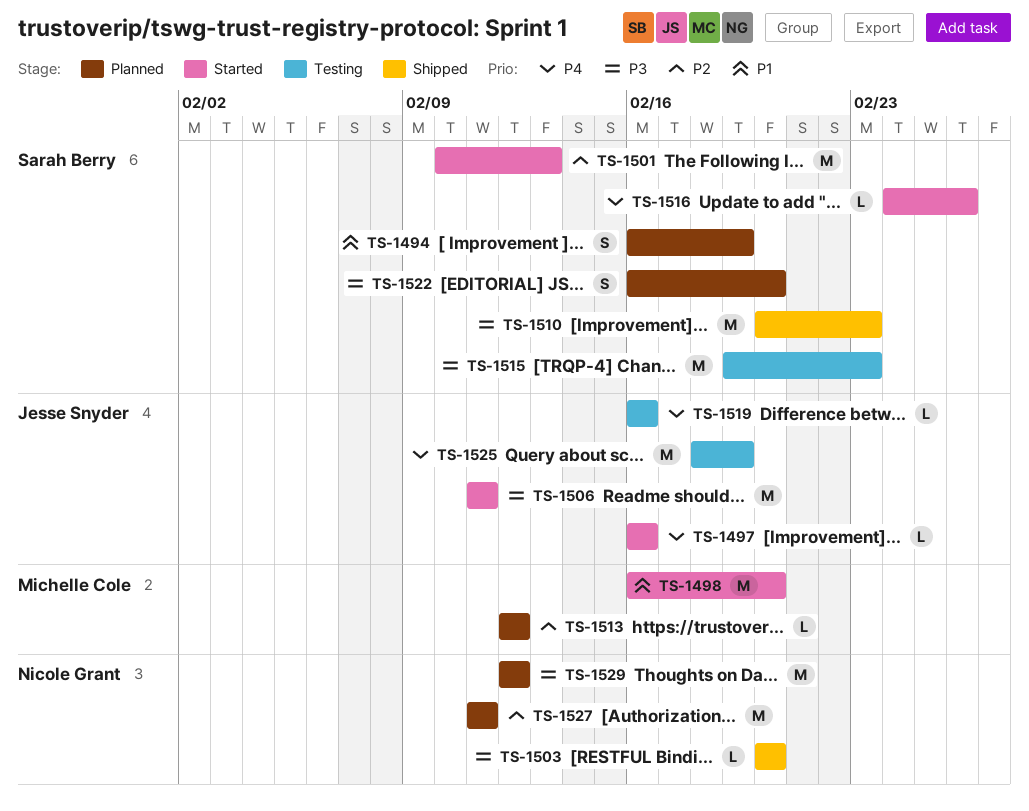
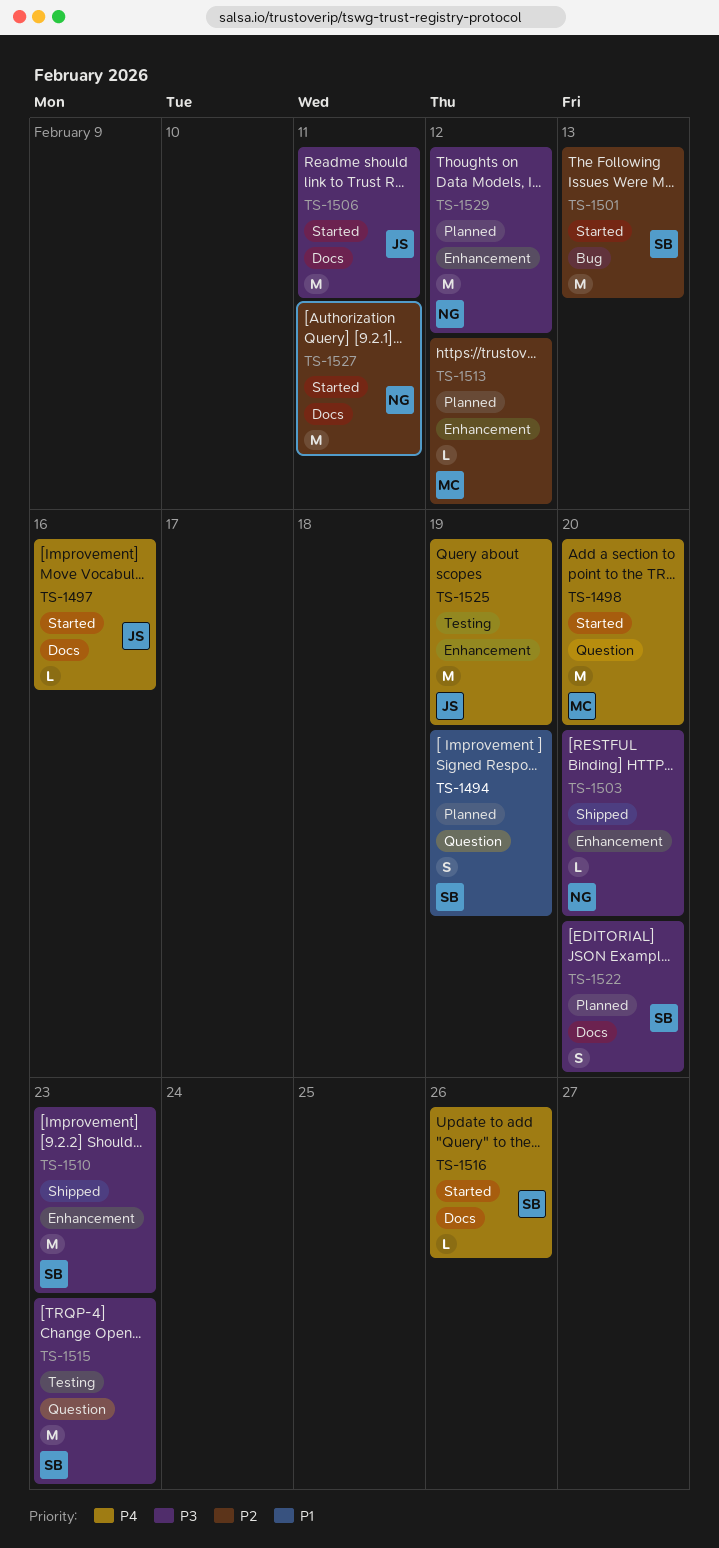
TS-1498, priority: P1 -> P4
TS-1519: present -> none
TS-1527, status: Planned -> Started

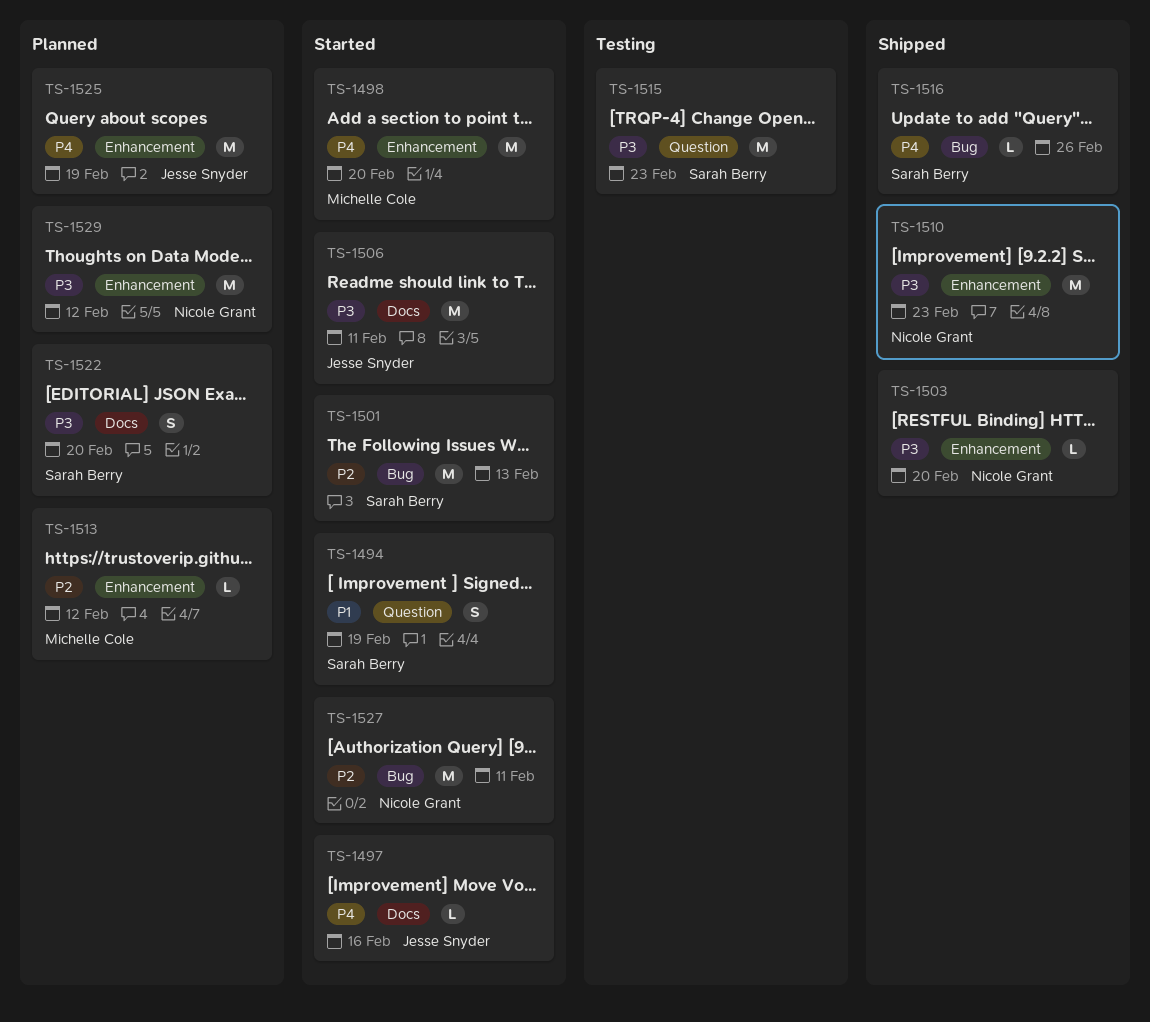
TS-1494, status: Planned -> Started
TS-1498, label: Question -> Enhancement
TS-1510, owner: Sarah Berry -> Nicole Grant
TS-1516, status: Started -> Shipped
TS-1516, label: Docs -> Bug
TS-1525, status: Testing -> Planned
TS-1527, label: Docs -> Bug

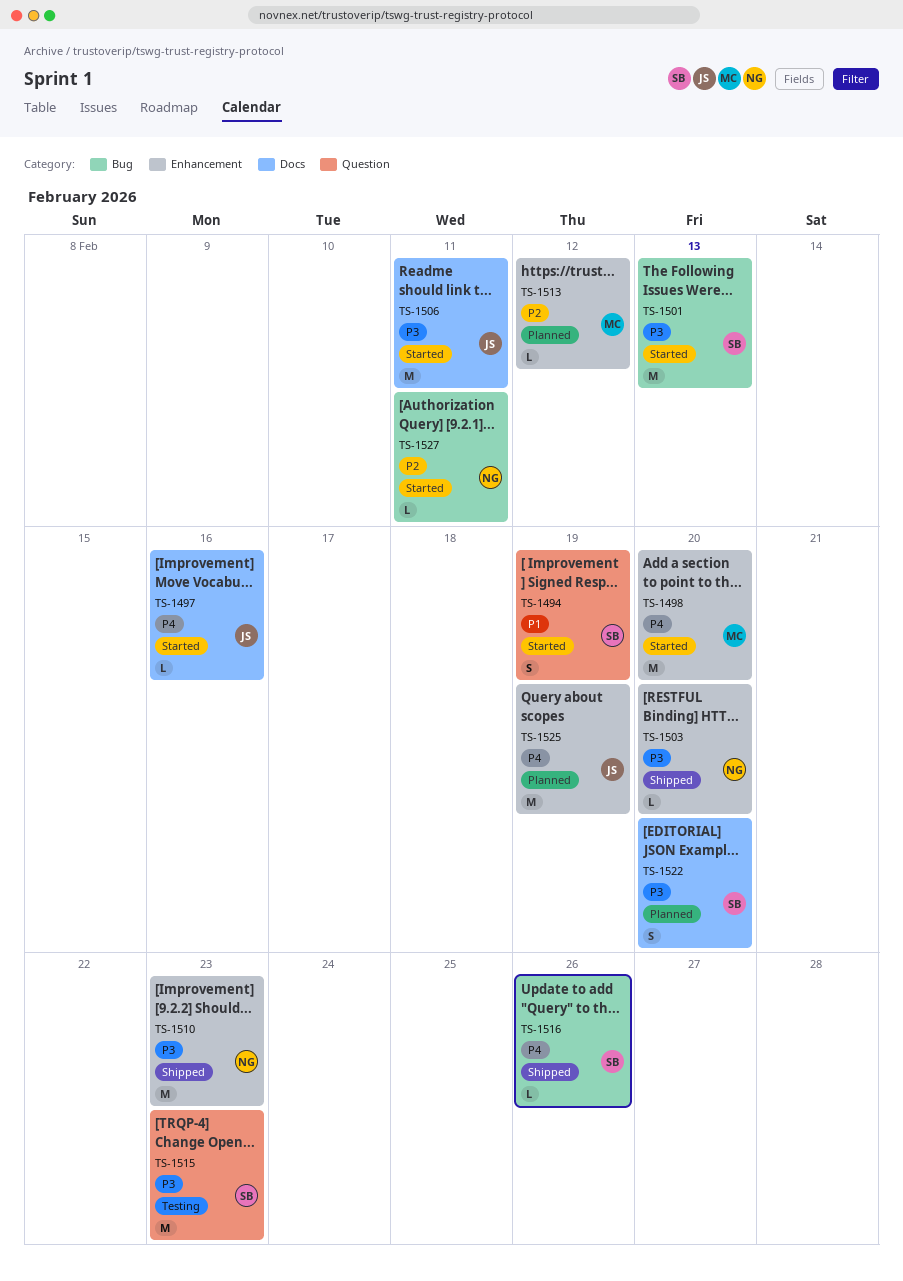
TS-1501, priority: P2 -> P3
TS-1527, estimate: M -> L
TS-1529: present -> none

